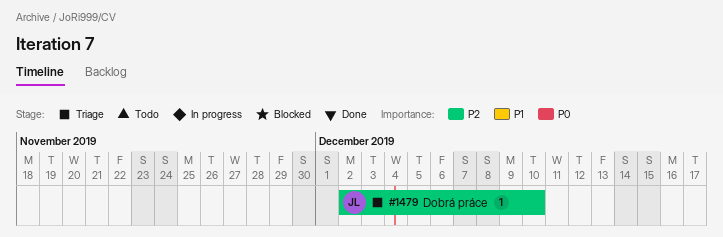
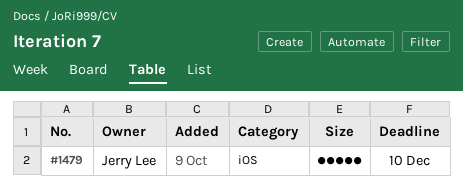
#1479, estimate: 1 -> 5

